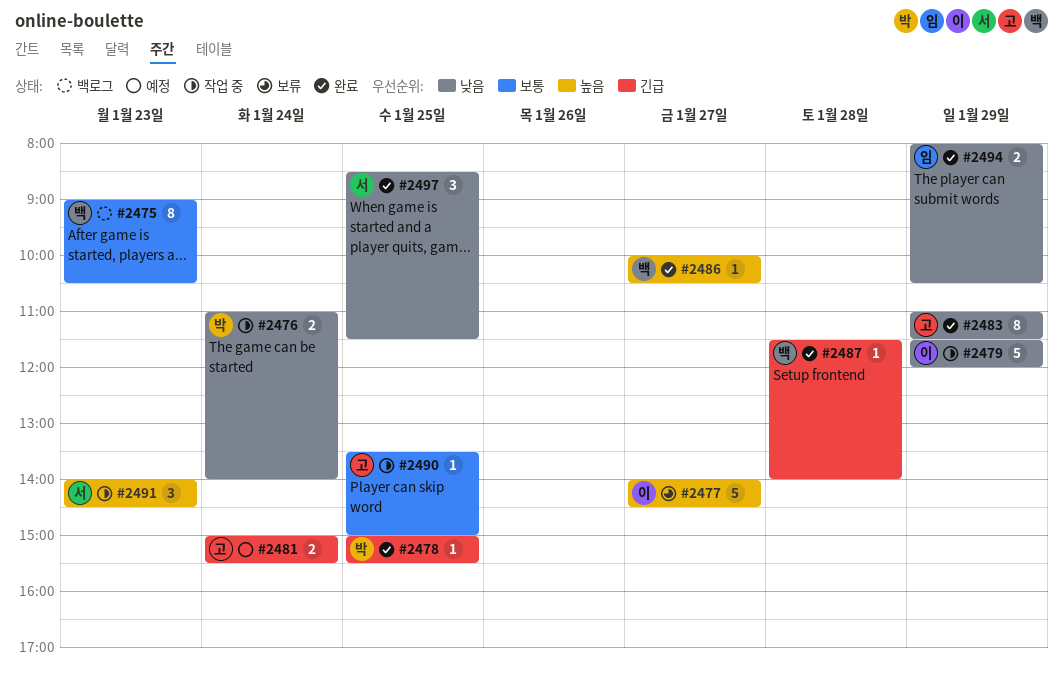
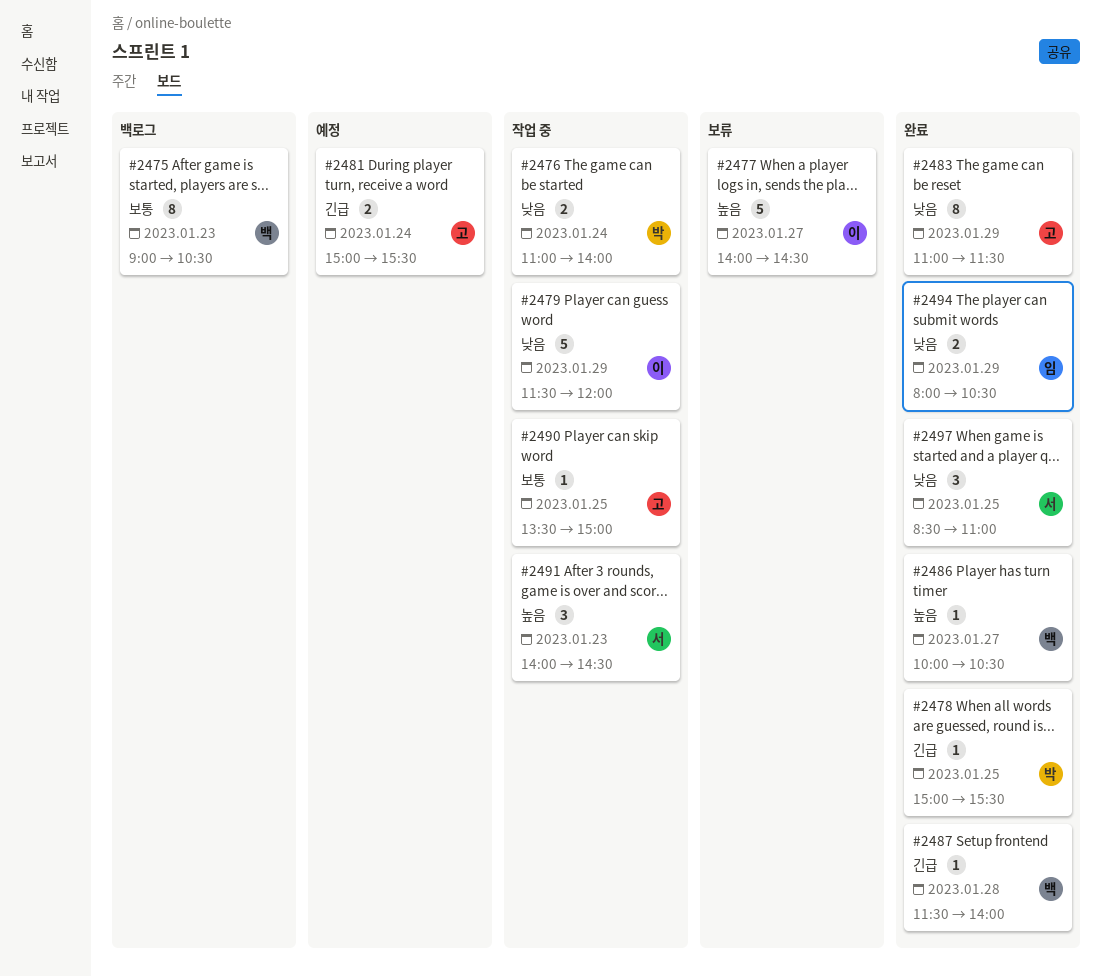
#2497, ends: 11:30 -> 11:00

